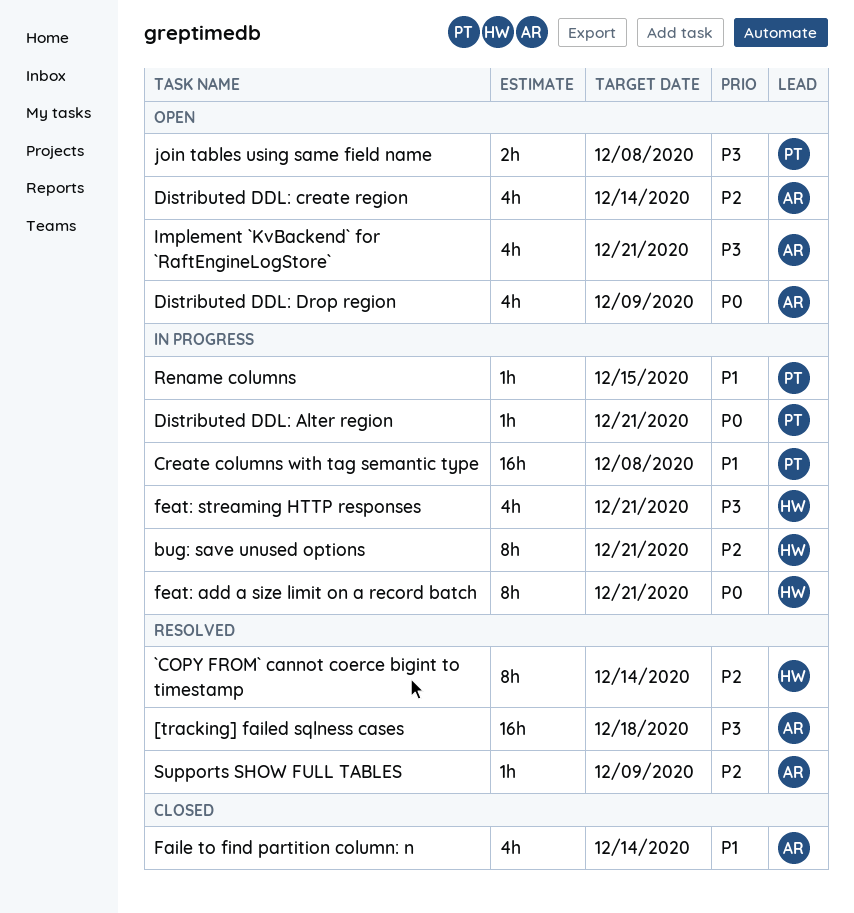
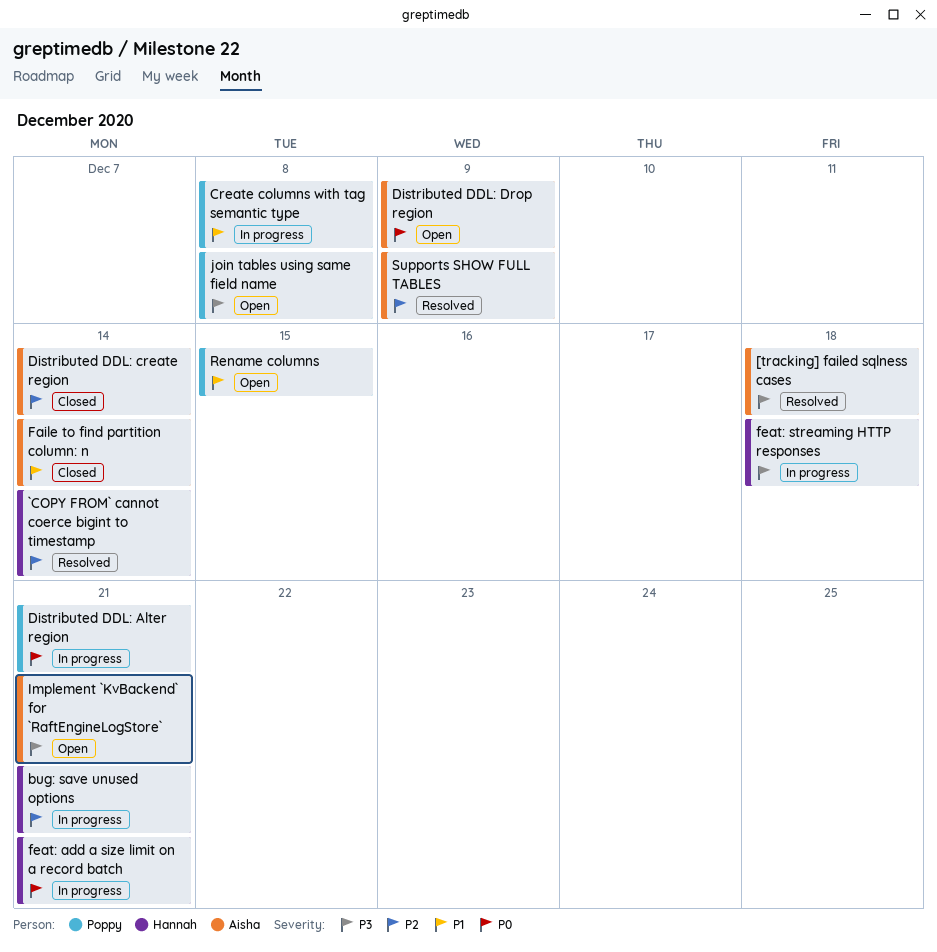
Distributed DDL: create region, status: Open -> Closed
feat: streaming HTTP responses, due: Dec 21 -> Dec 18
Rename columns, status: In progress -> Open

